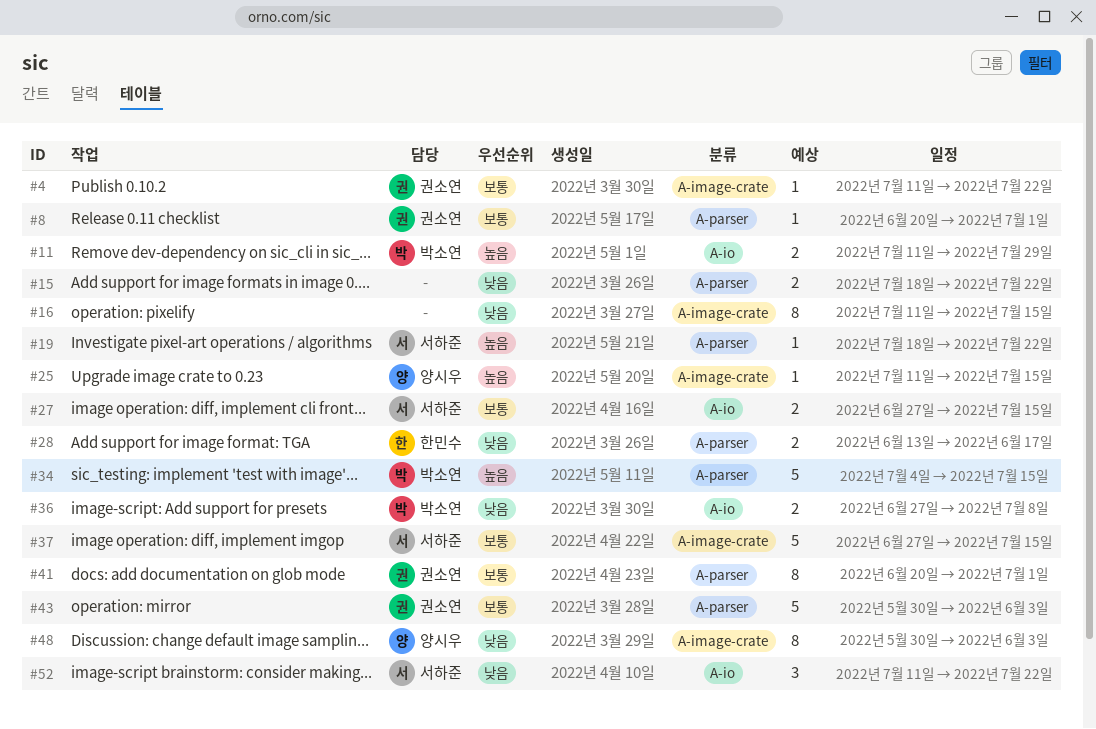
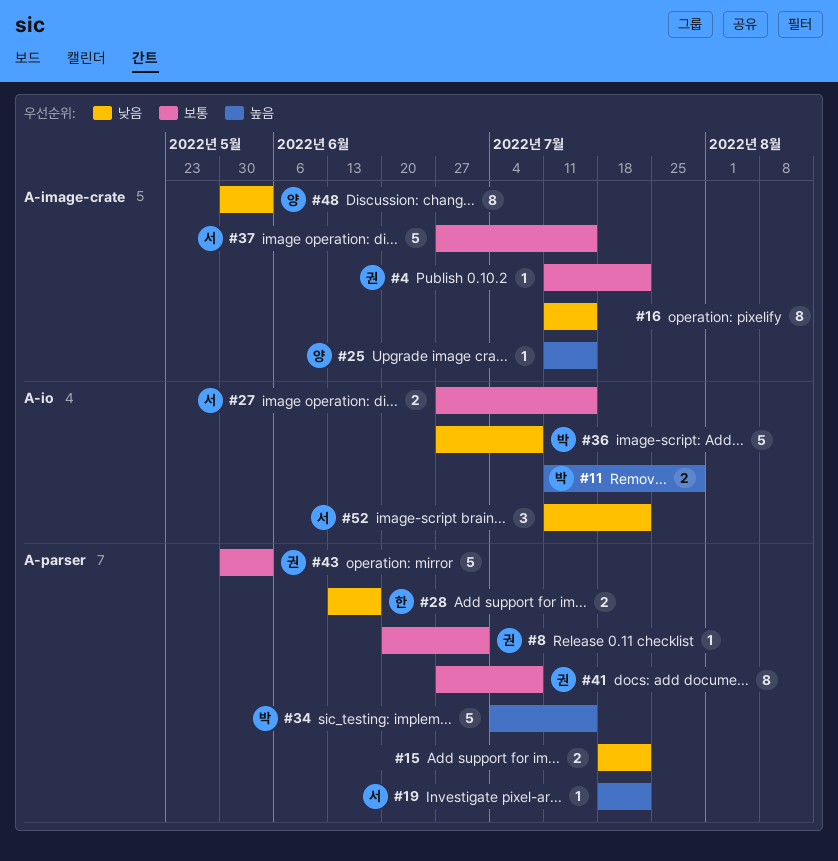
#36, estimate: 2 -> 5
#41, start: Jun 20 -> Jun 27
#41, due: Jul 1 -> Jul 8

